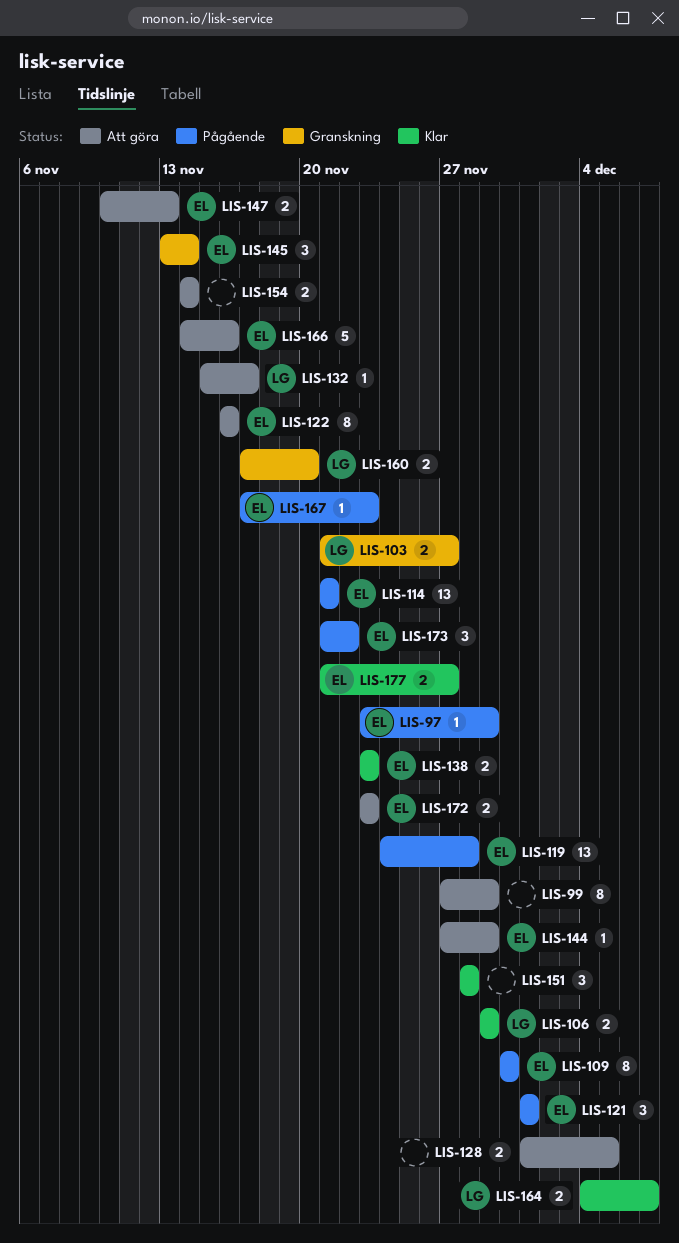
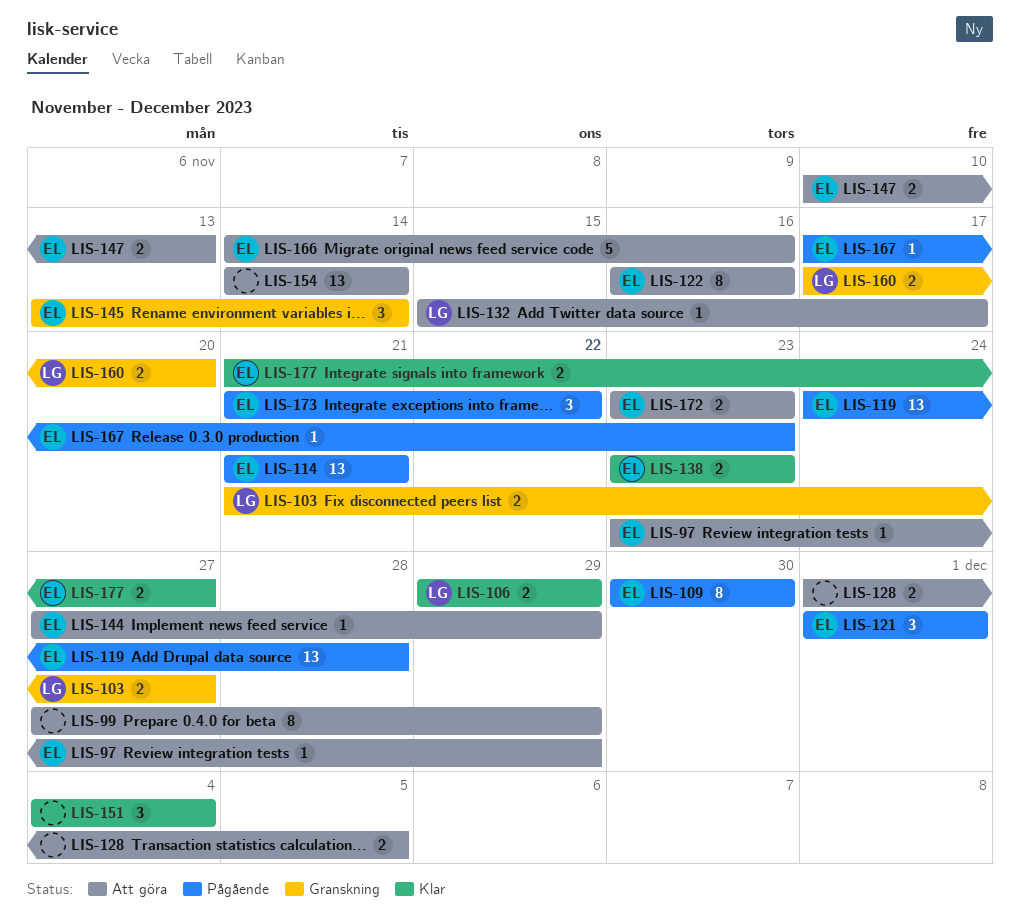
LIS-97, status: Pågående -> Att göra
LIS-151, start: Nov 28 -> Dec 4
LIS-151, due: Nov 28 -> Dec 4
LIS-154, estimate: 2 -> 13
LIS-164: present -> none

